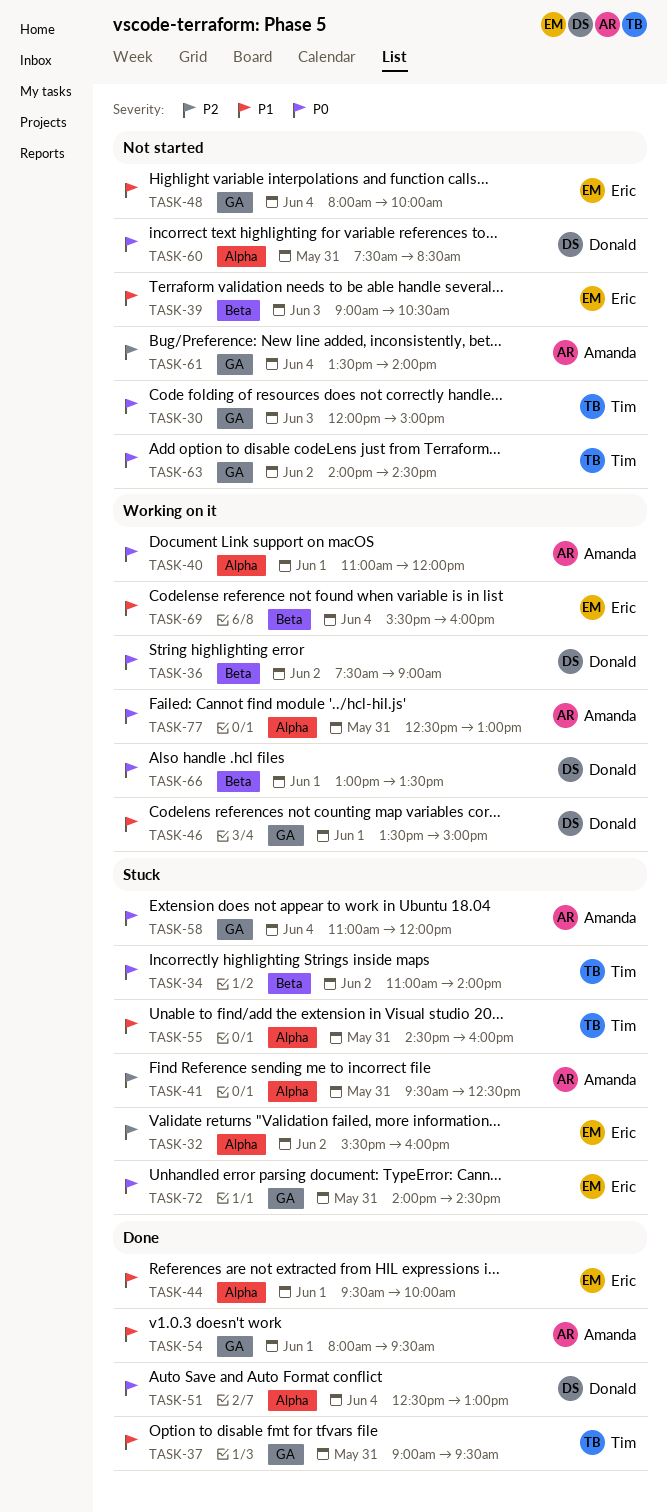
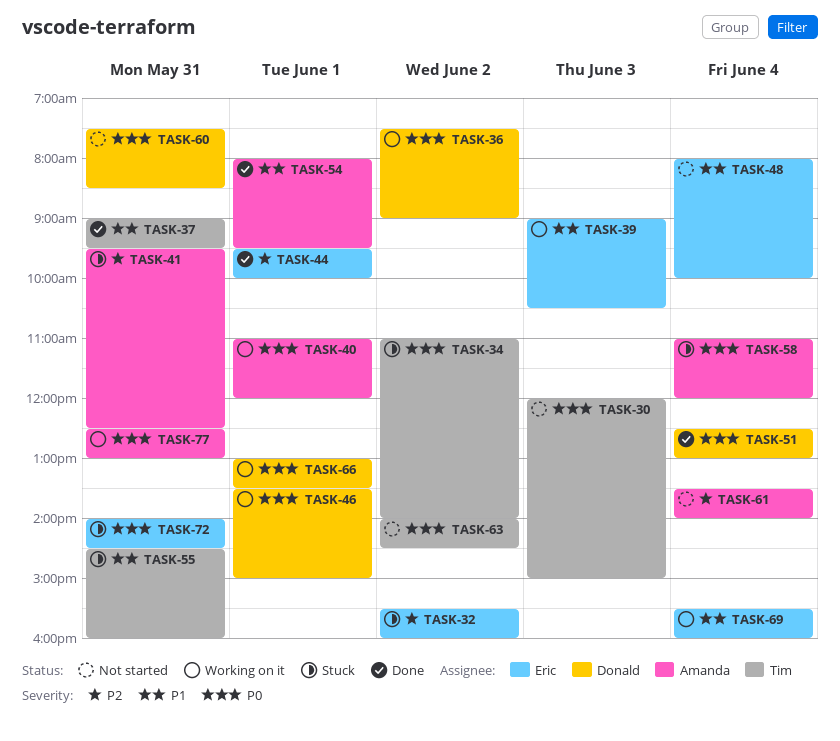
TASK-39, status: Not started -> Working on it
TASK-44, priority: P1 -> P2
TASK-46, priority: P1 -> P0

